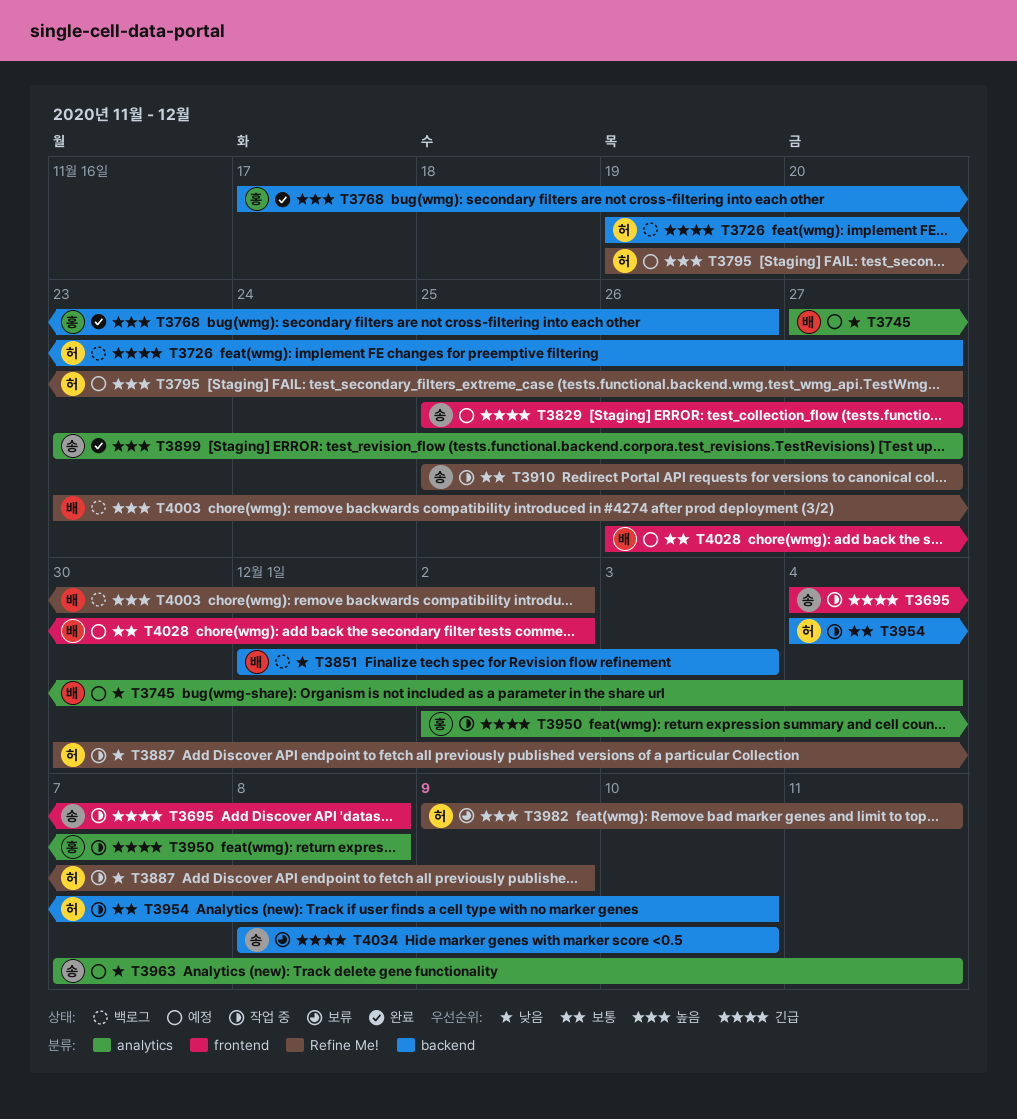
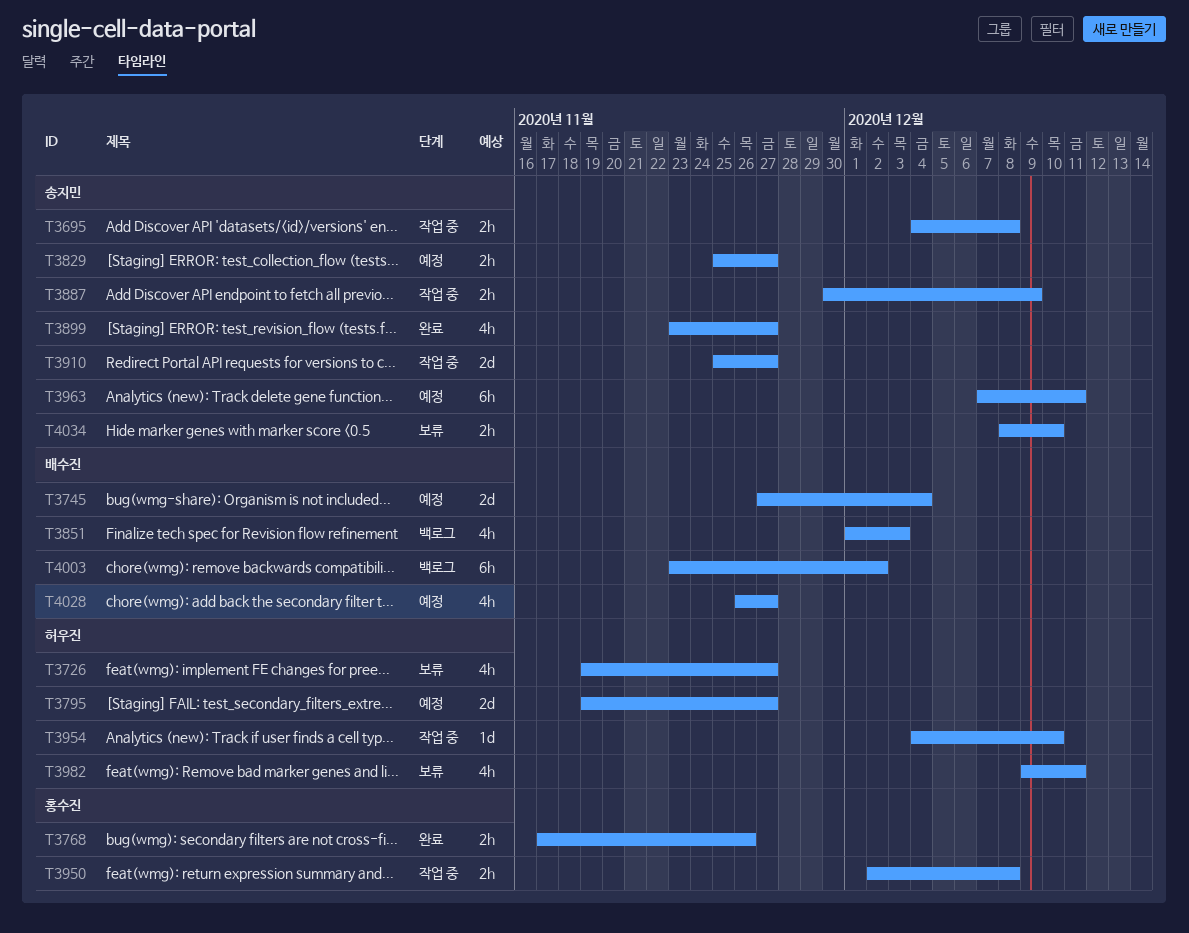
T3726, status: 백로그 -> 보류
T3887, owner: 허우진 -> 송지민
T4028, due: Dec 2 -> Nov 27

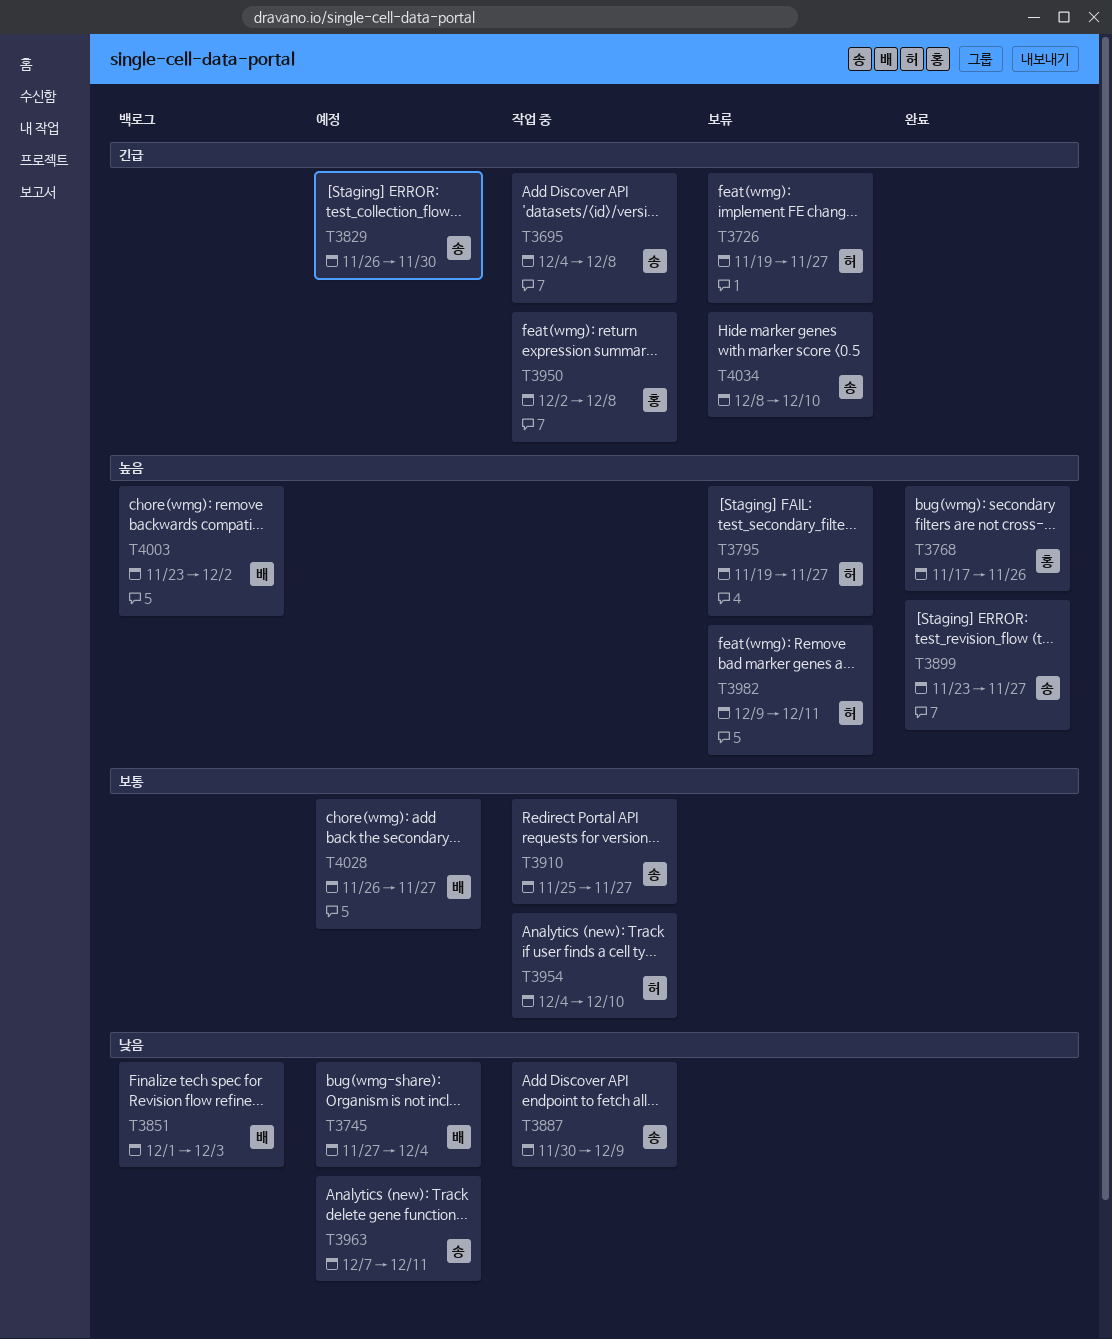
T3795, status: 예정 -> 보류
T3829, start: Nov 25 -> Nov 26
T3829, due: Nov 27 -> Nov 30

